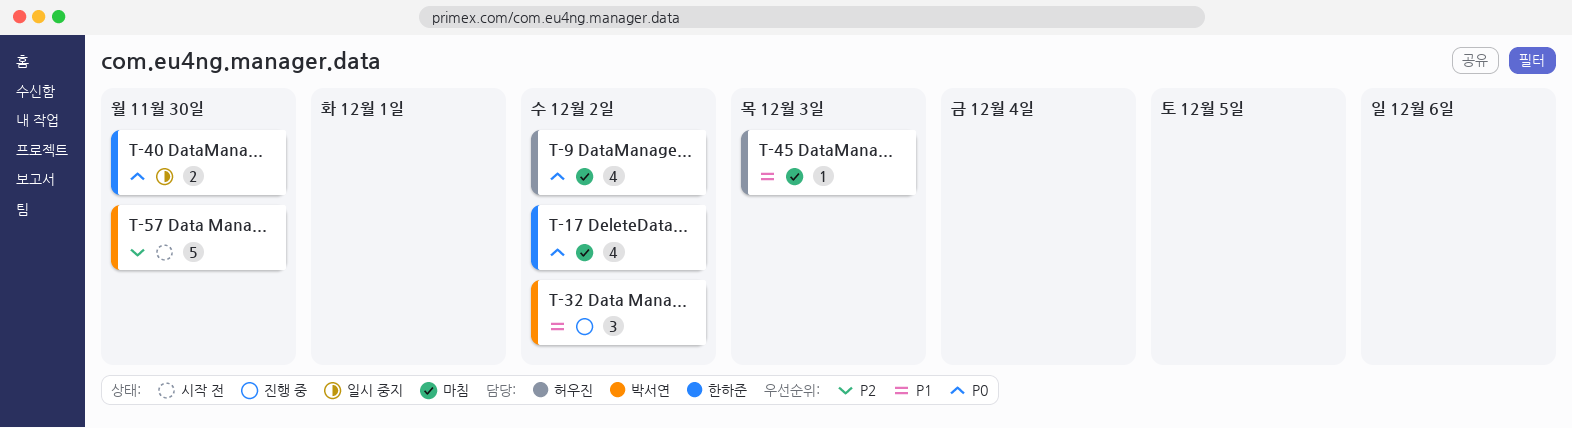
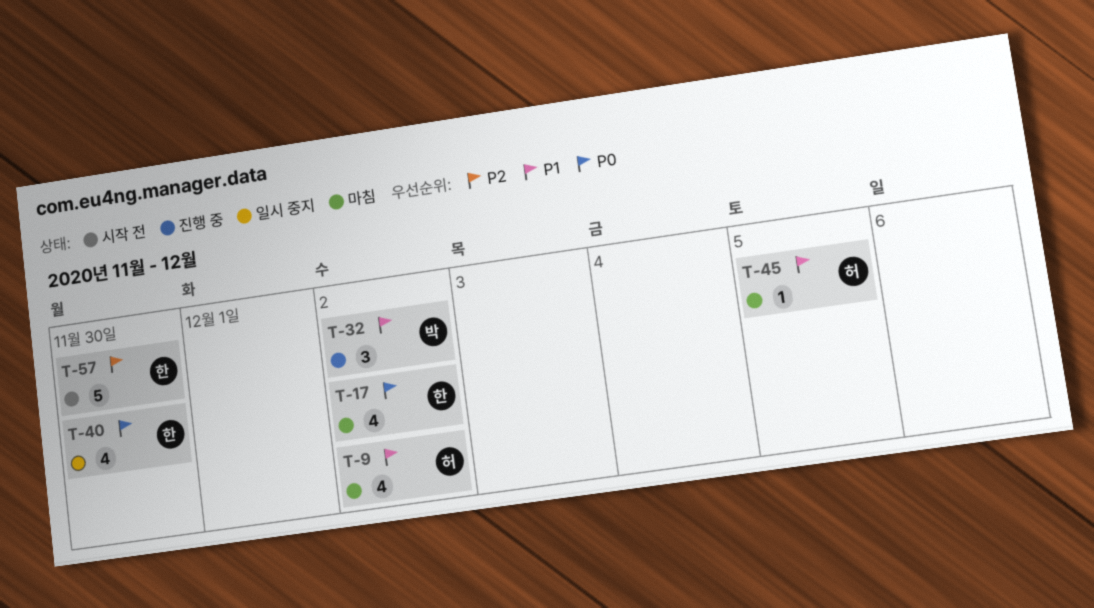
T-9, priority: P0 -> P1
T-40, estimate: 2 -> 4
T-45, due: Dec 3 -> Dec 5
T-57, owner: 박서연 -> 한하준

